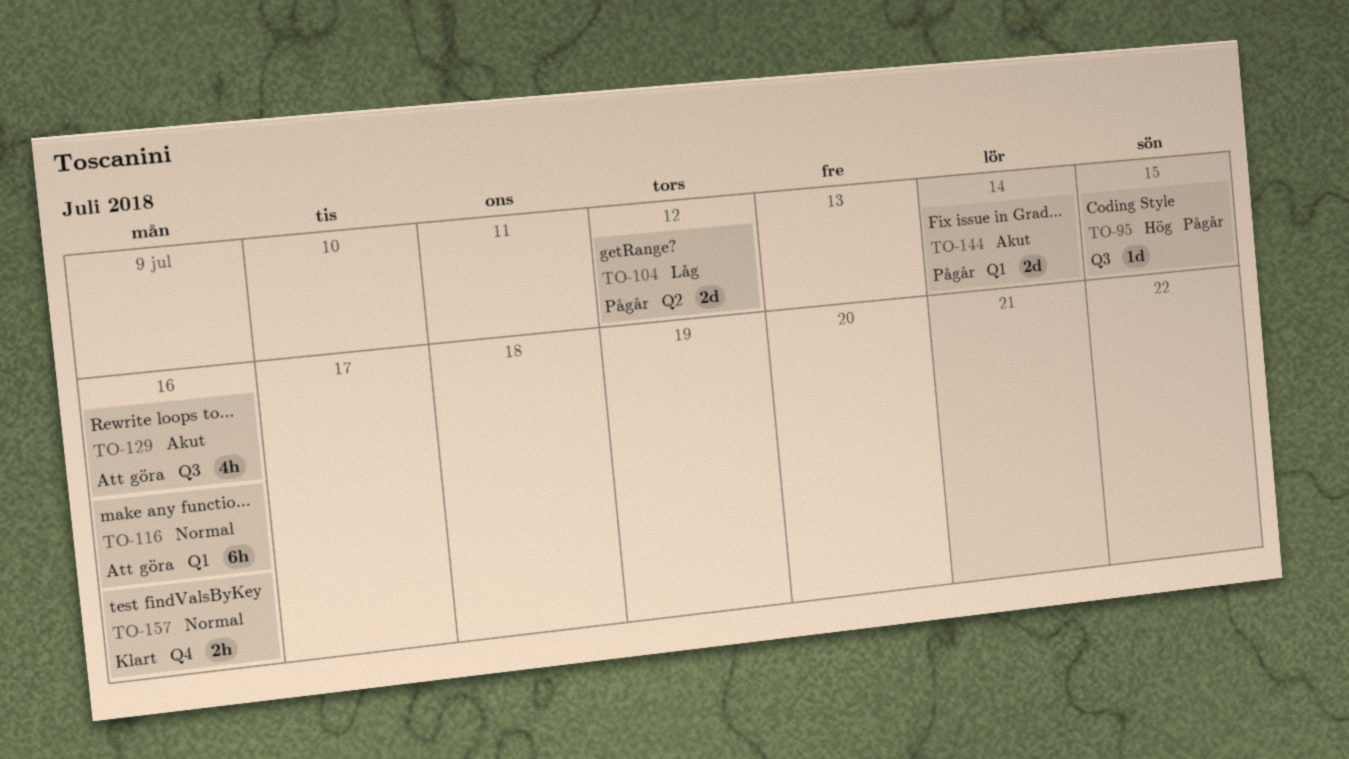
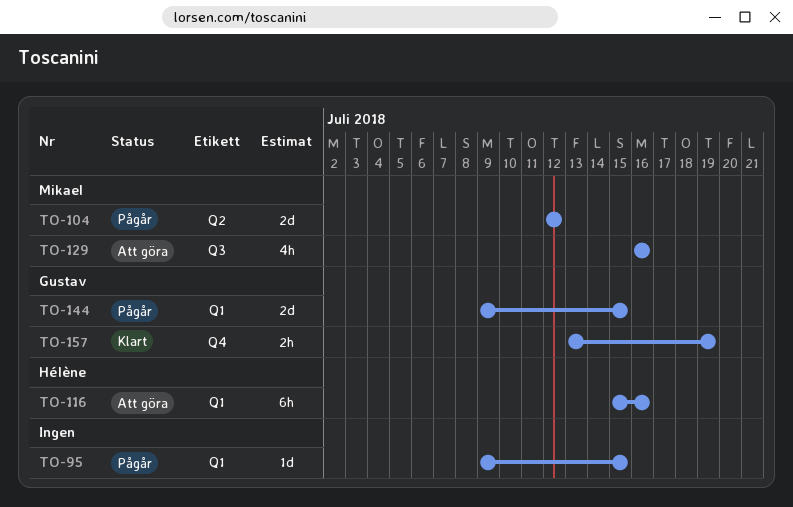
TO-95, label: Q3 -> Q1
TO-144, due: Jul 14 -> Jul 15
TO-157, due: Jul 16 -> Jul 19

